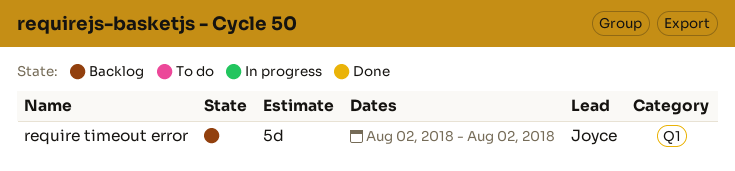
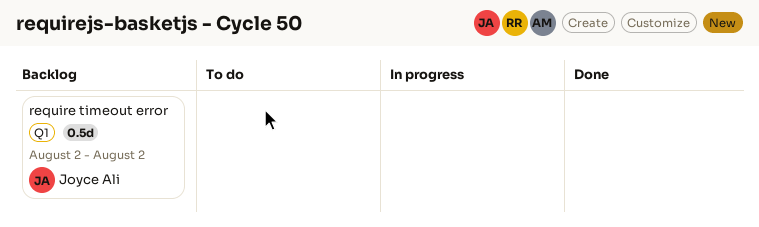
require timeout error, estimate: 5d -> 0.5d

